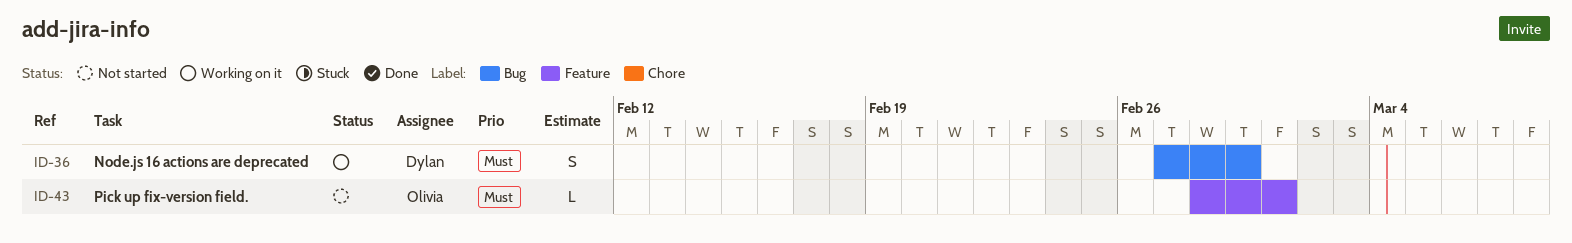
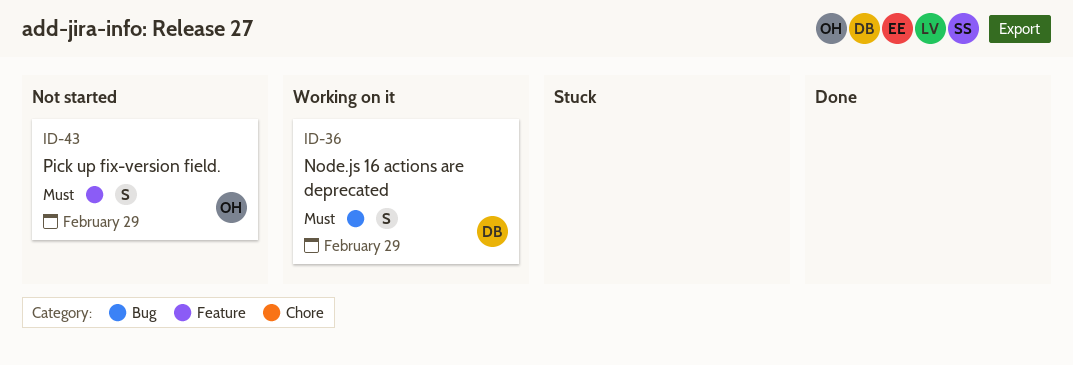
ID-43, estimate: L -> S
ID-43, due: Mar 1 -> Feb 29

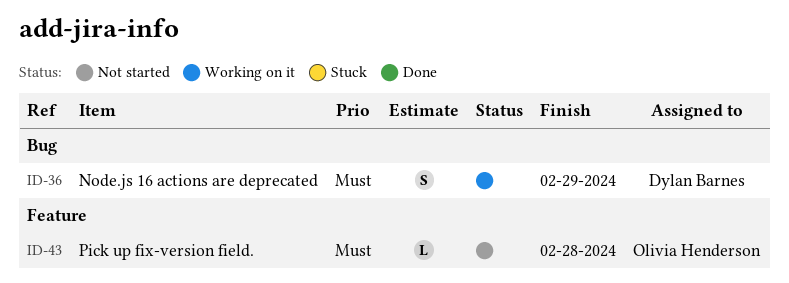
ID-43, estimate: S -> L
ID-43, due: Feb 29 -> Feb 28

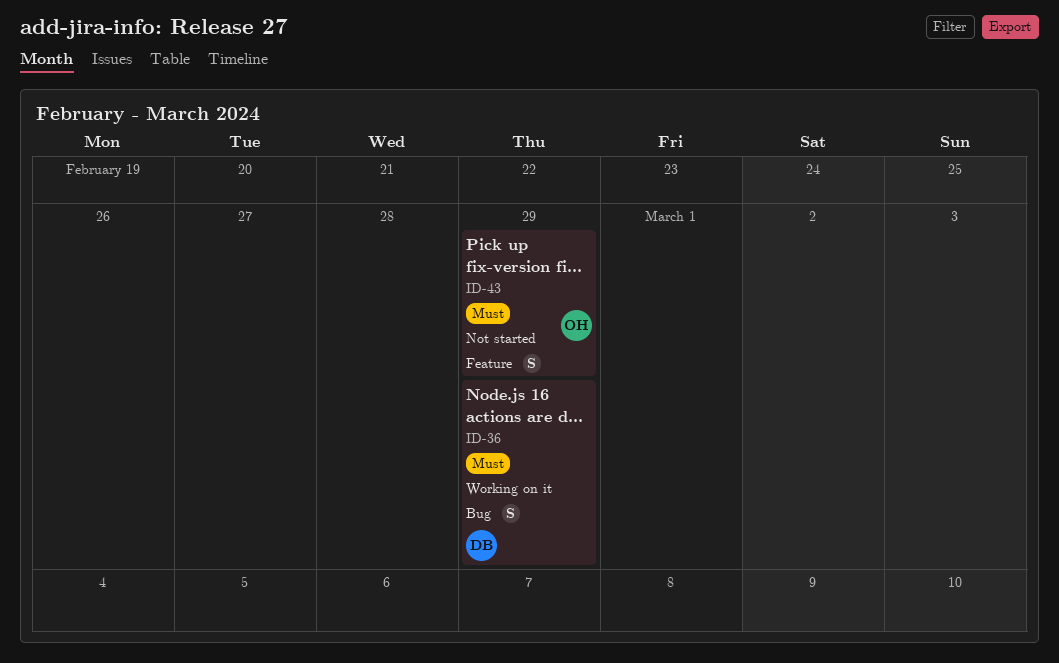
ID-43, estimate: L -> S
ID-43, due: Feb 28 -> Feb 29

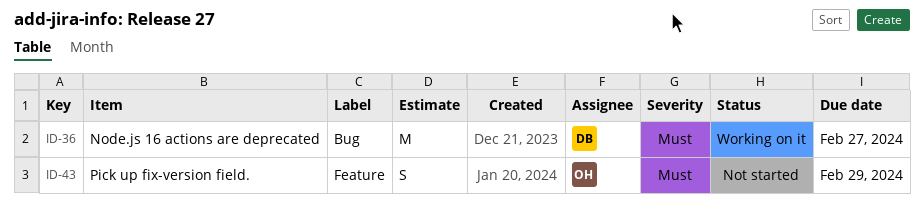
ID-36, estimate: S -> M
ID-36, due: Feb 29 -> Feb 27

